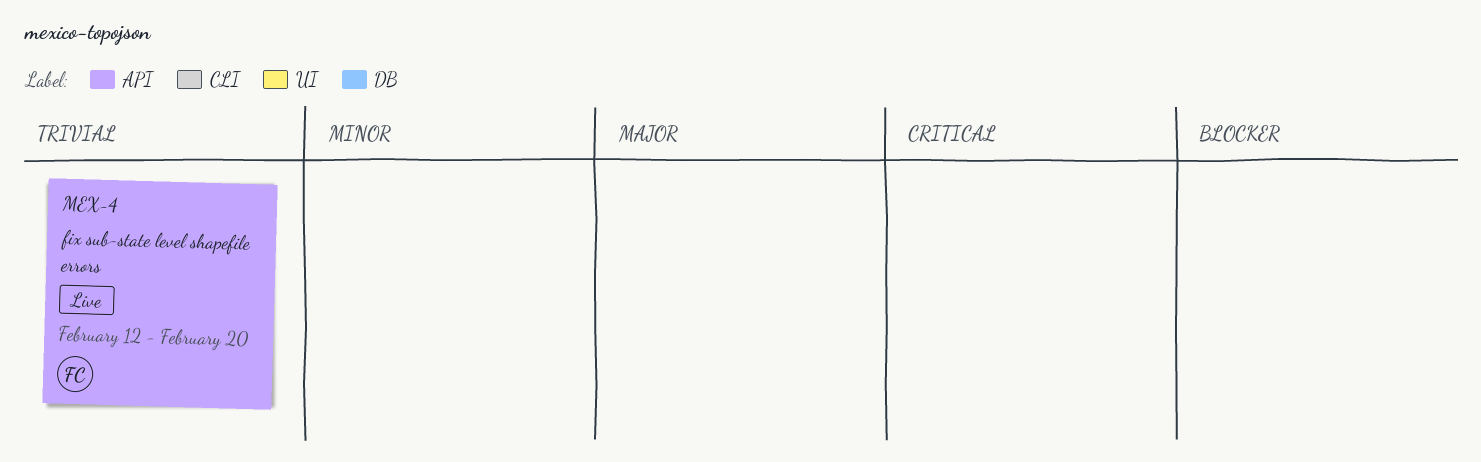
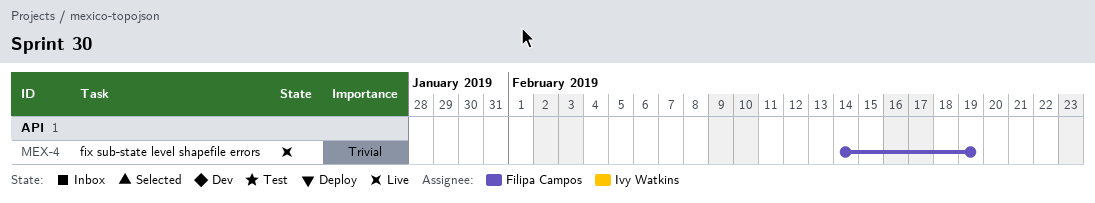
MEX-4, start: Feb 12 -> Feb 14
MEX-4, due: Feb 20 -> Feb 19

